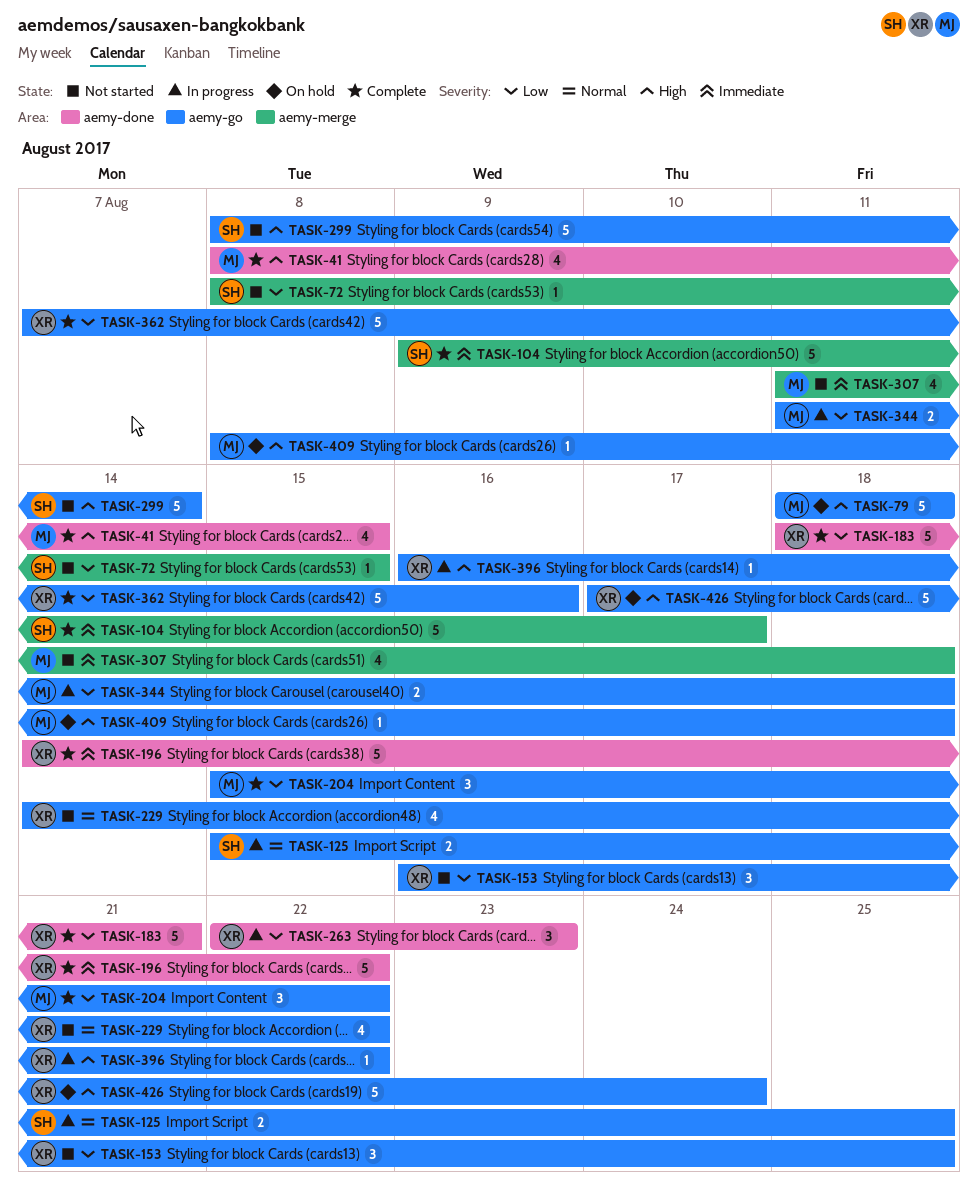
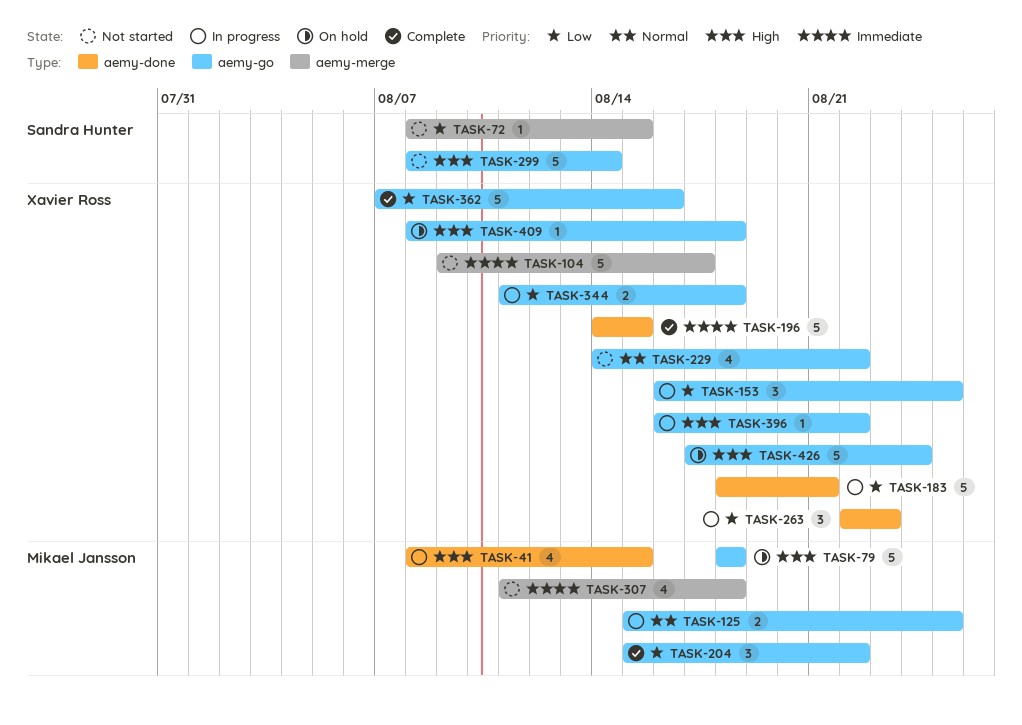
TASK-41, status: Complete -> In progress
TASK-104, status: Complete -> Not started
TASK-104, owner: Sandra Hunter -> Xavier Ross
TASK-125, owner: Sandra Hunter -> Mikael Jansson
TASK-153, status: Not started -> In progress
TASK-183, status: Complete -> In progress
TASK-196, due: Aug 22 -> Aug 15
TASK-344, owner: Mikael Jansson -> Xavier Ross
TASK-409, owner: Mikael Jansson -> Xavier Ross

